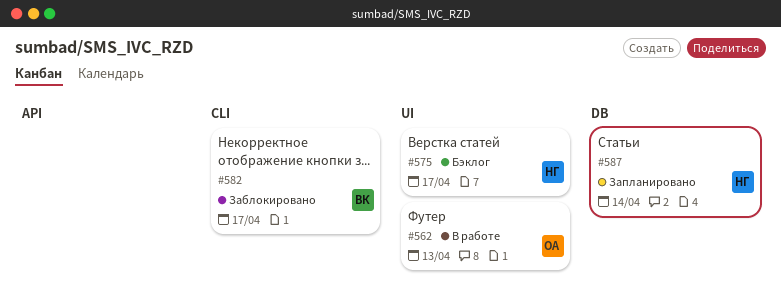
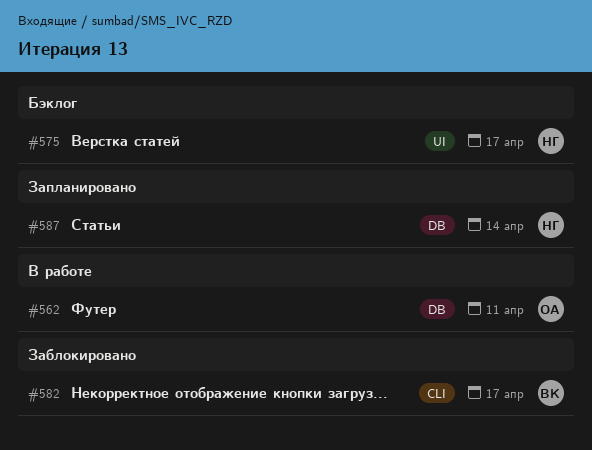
#562, label: UI -> DB
#562, due: Apr 13 -> Apr 11

